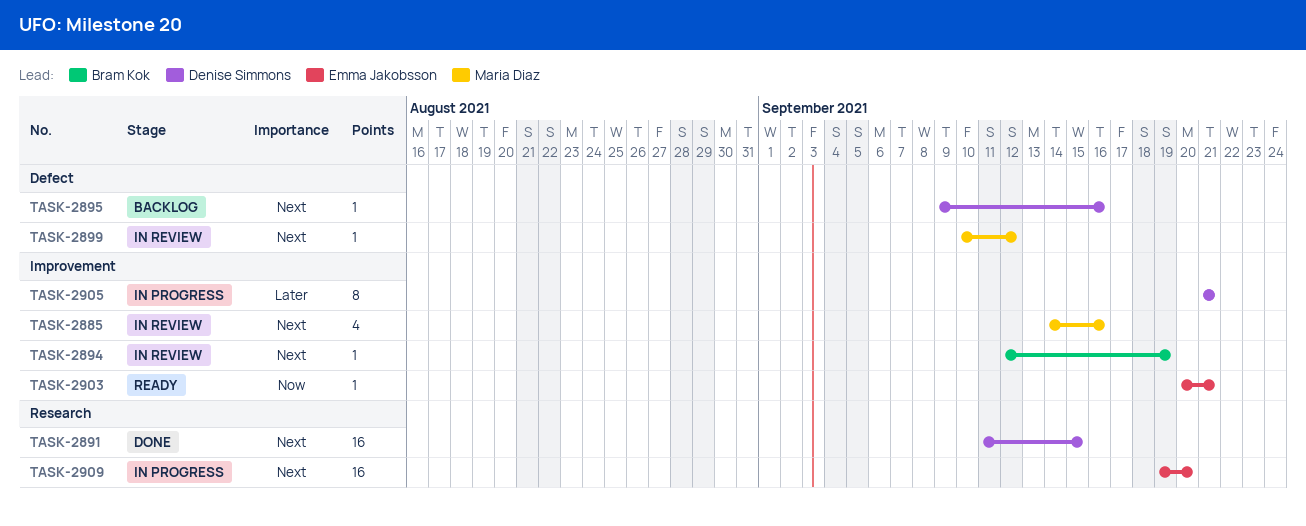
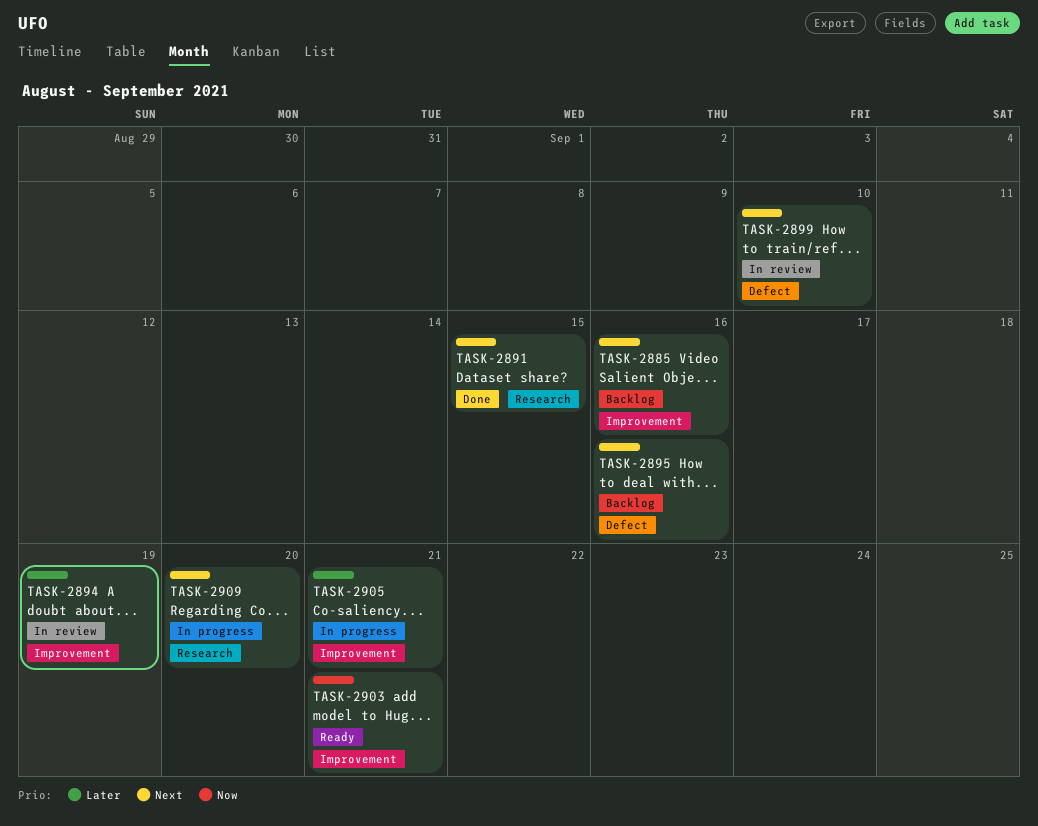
TASK-2885, status: In review -> Backlog
TASK-2894, priority: Next -> Later
TASK-2899, due: Sep 12 -> Sep 10

